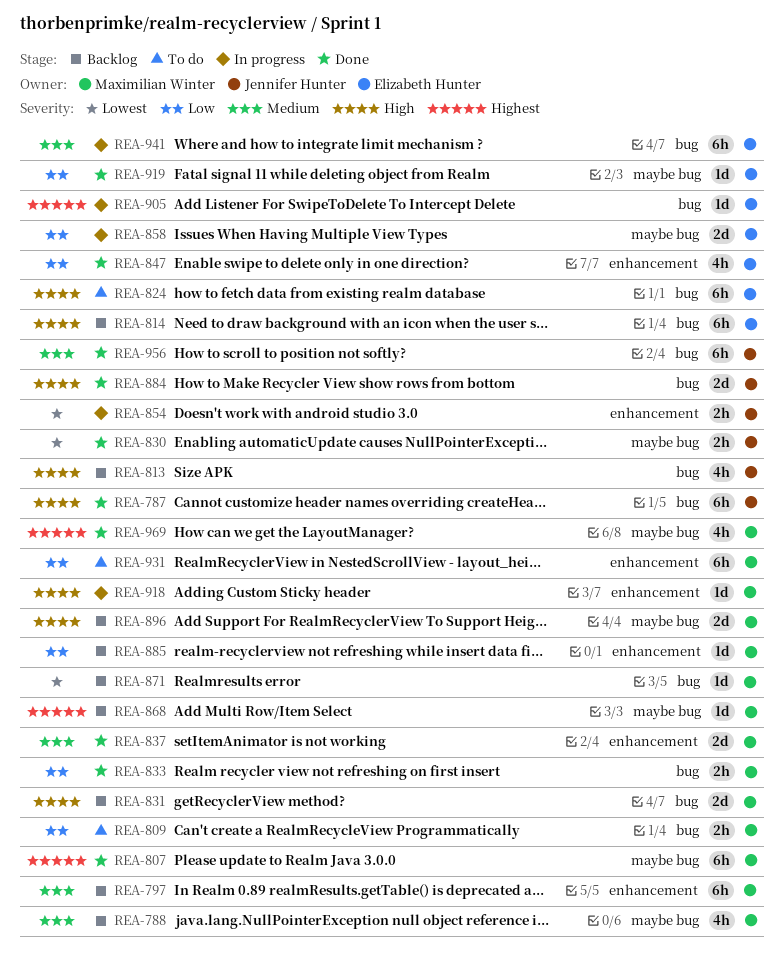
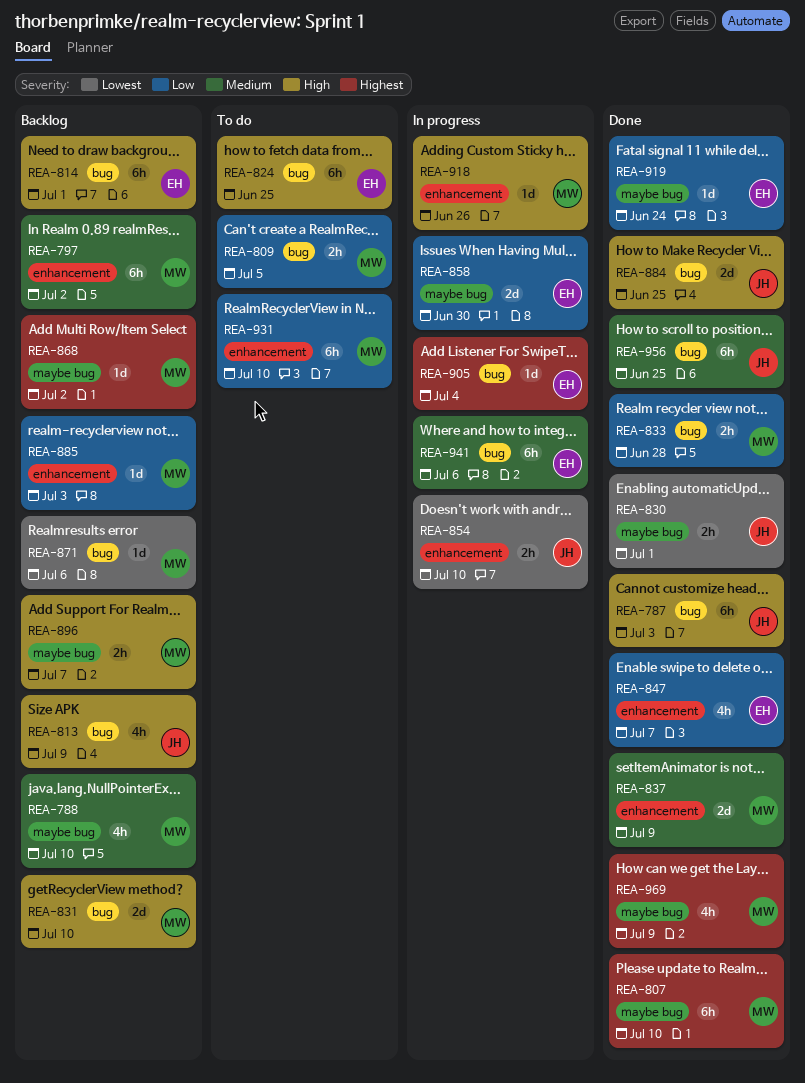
REA-896, estimate: 2d -> 2h

